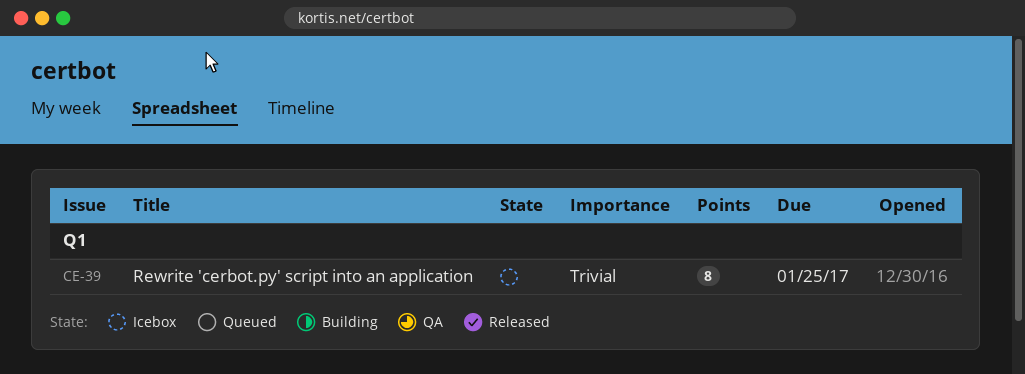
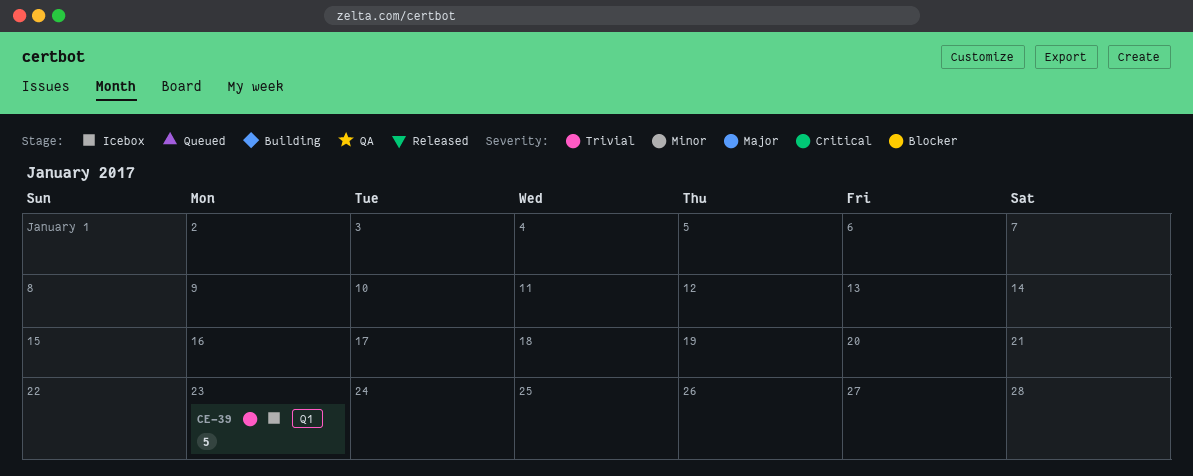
CE-39, estimate: 8 -> 5
CE-39, due: Jan 25 -> Jan 23

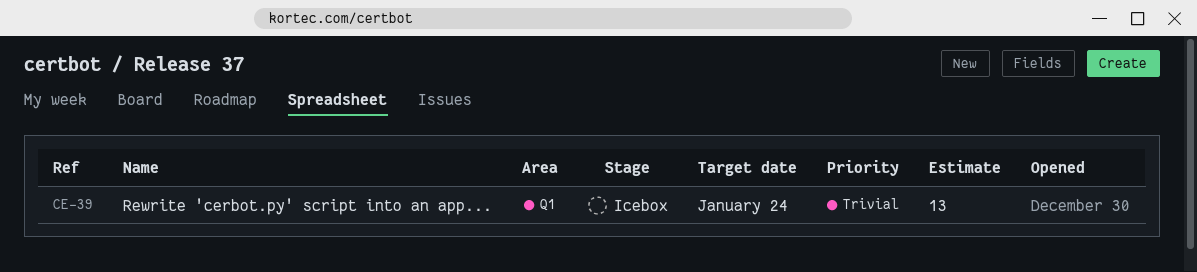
CE-39, estimate: 5 -> 13
CE-39, due: Jan 23 -> Jan 24

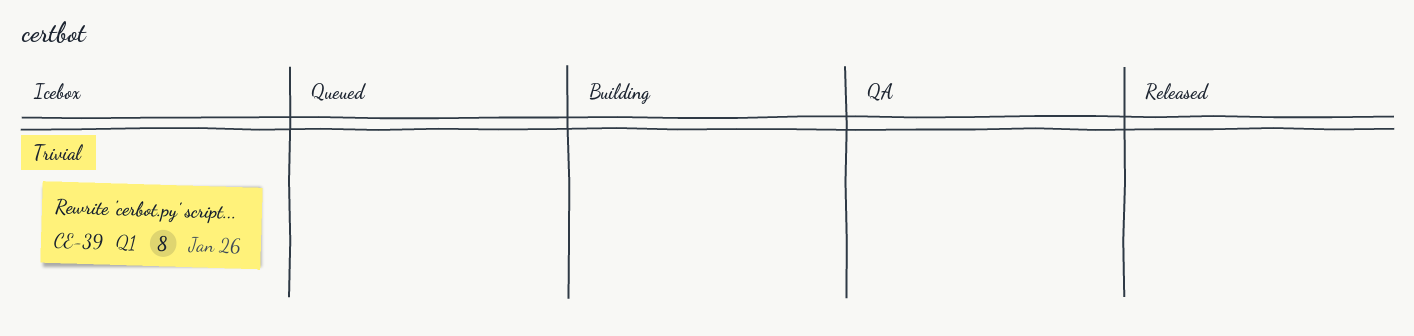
CE-39, estimate: 13 -> 8
CE-39, due: Jan 24 -> Jan 26

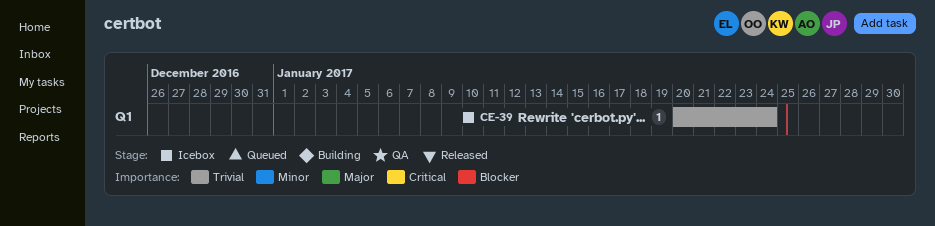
CE-39, estimate: 8 -> 1
CE-39, due: Jan 26 -> Jan 24

